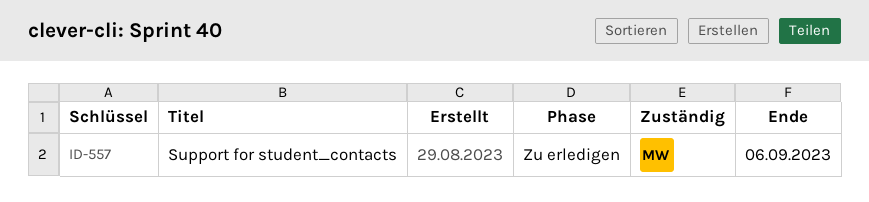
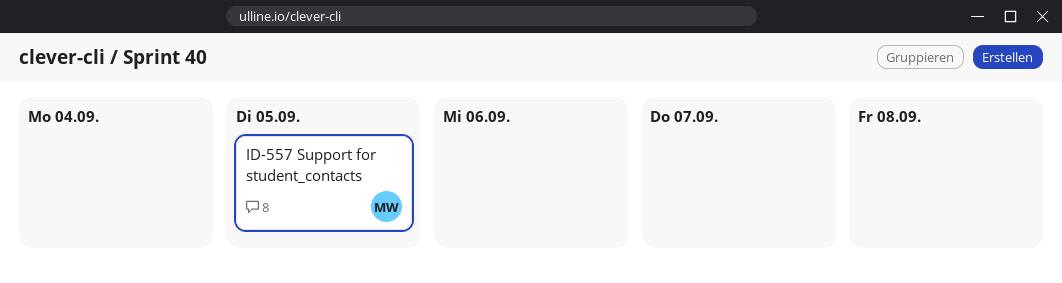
ID-557, due: Sep 6 -> Sep 5

